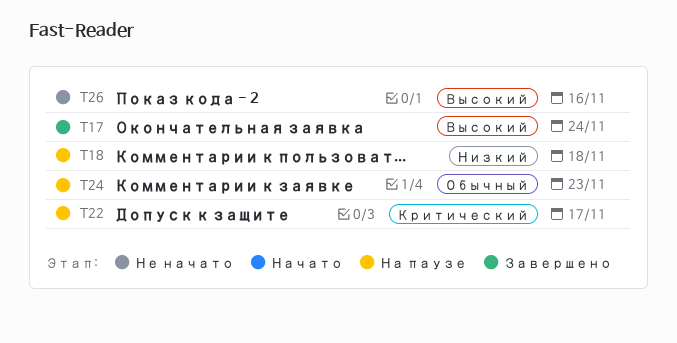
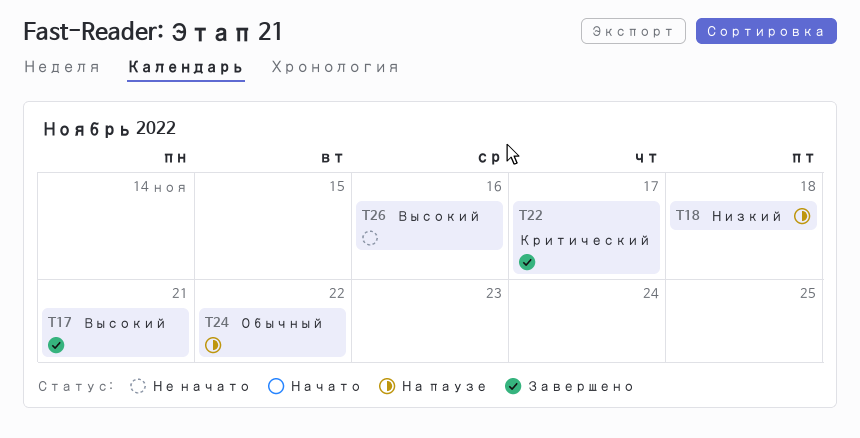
T17, due: Nov 24 -> Nov 21
T22, status: На паузе -> Завершено
T24, due: Nov 23 -> Nov 22

